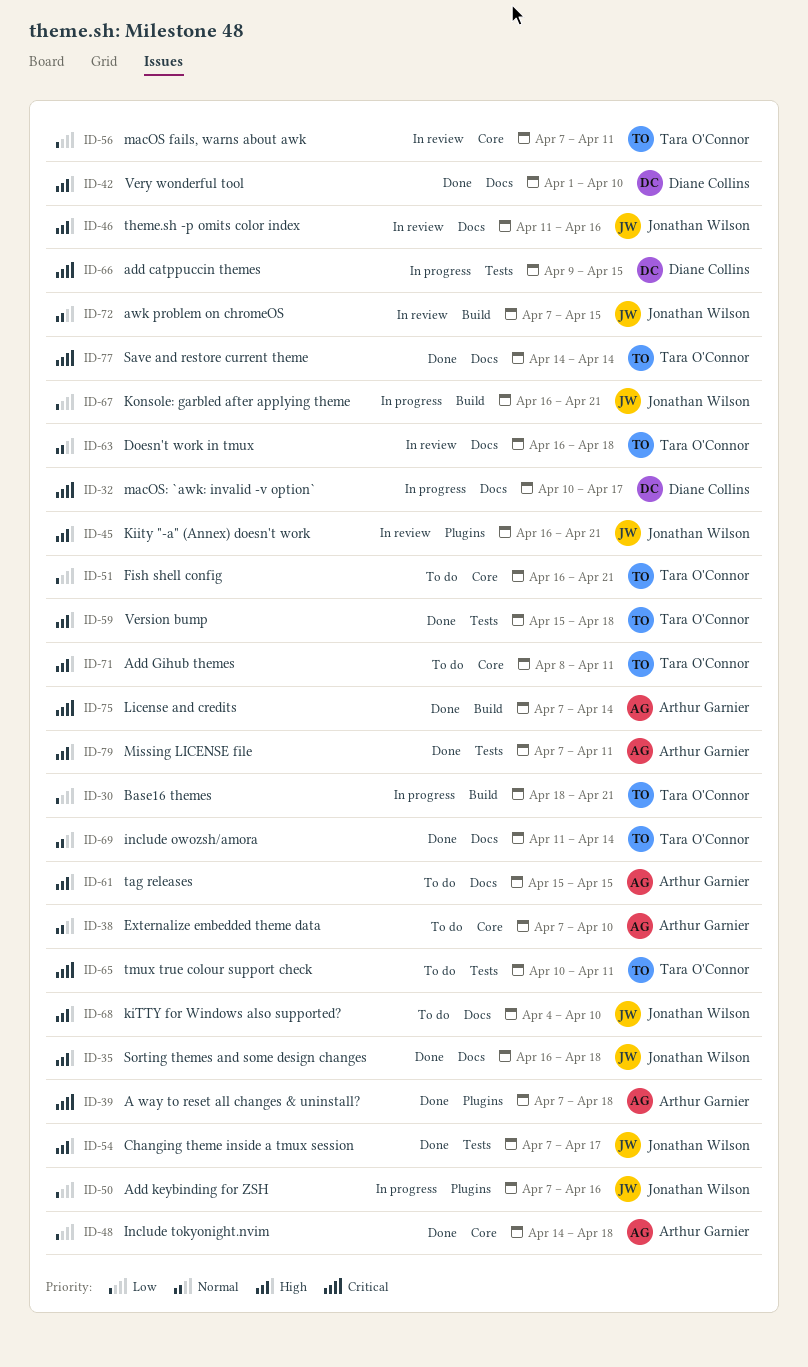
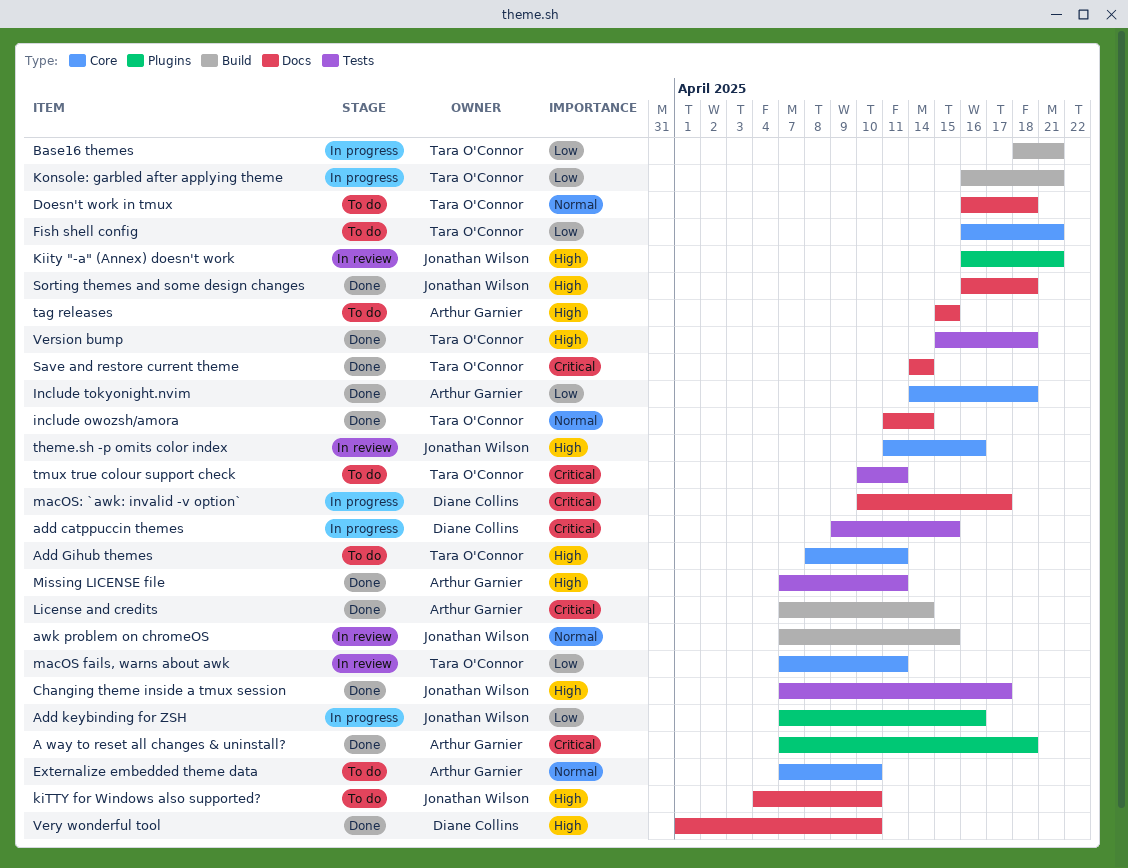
Doesn't work in tmux, status: In review -> To do
Konsole: garbled after applying theme, owner: Jonathan Wilson -> Tara O'Connor
theme.sh -p omits color index, label: Docs -> Core

